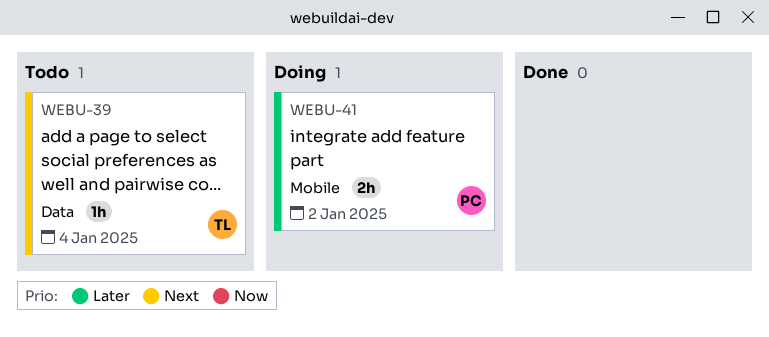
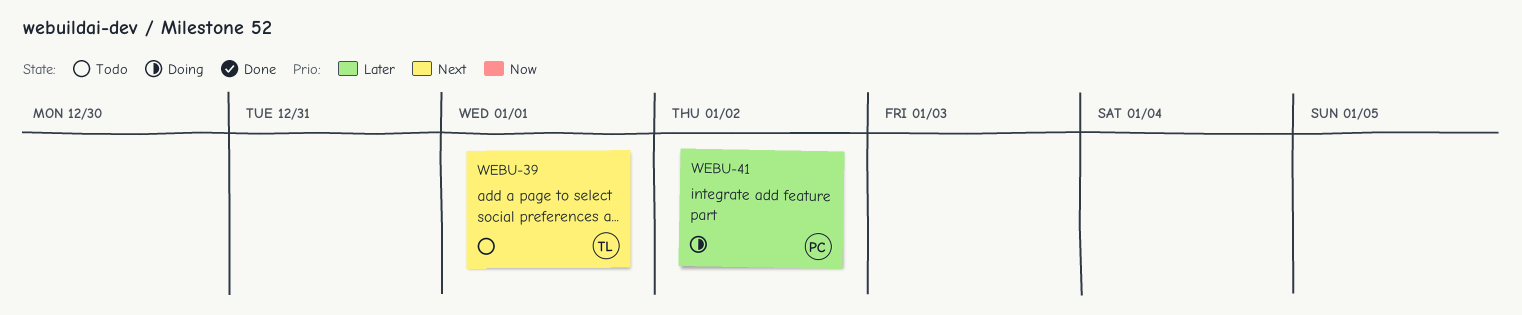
WEBU-39, due: Jan 4 -> Jan 1

